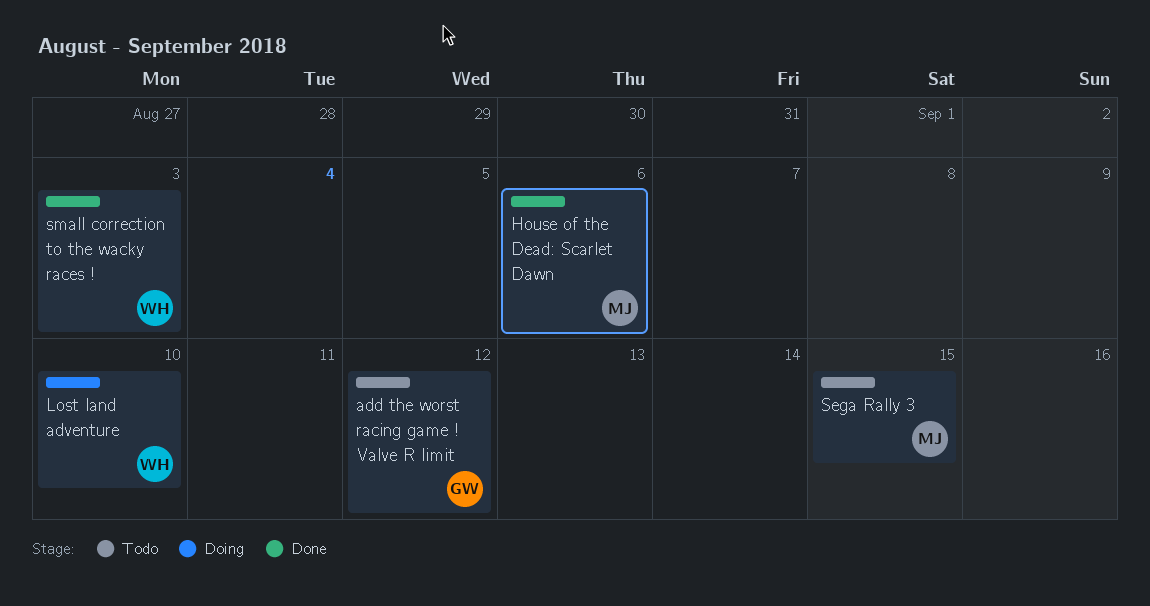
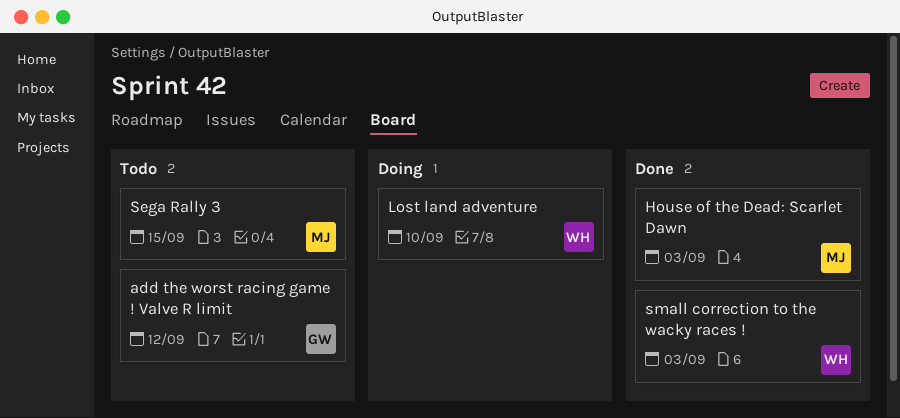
House of the Dead: Scarlet Dawn, due: Sep 6 -> Sep 3

